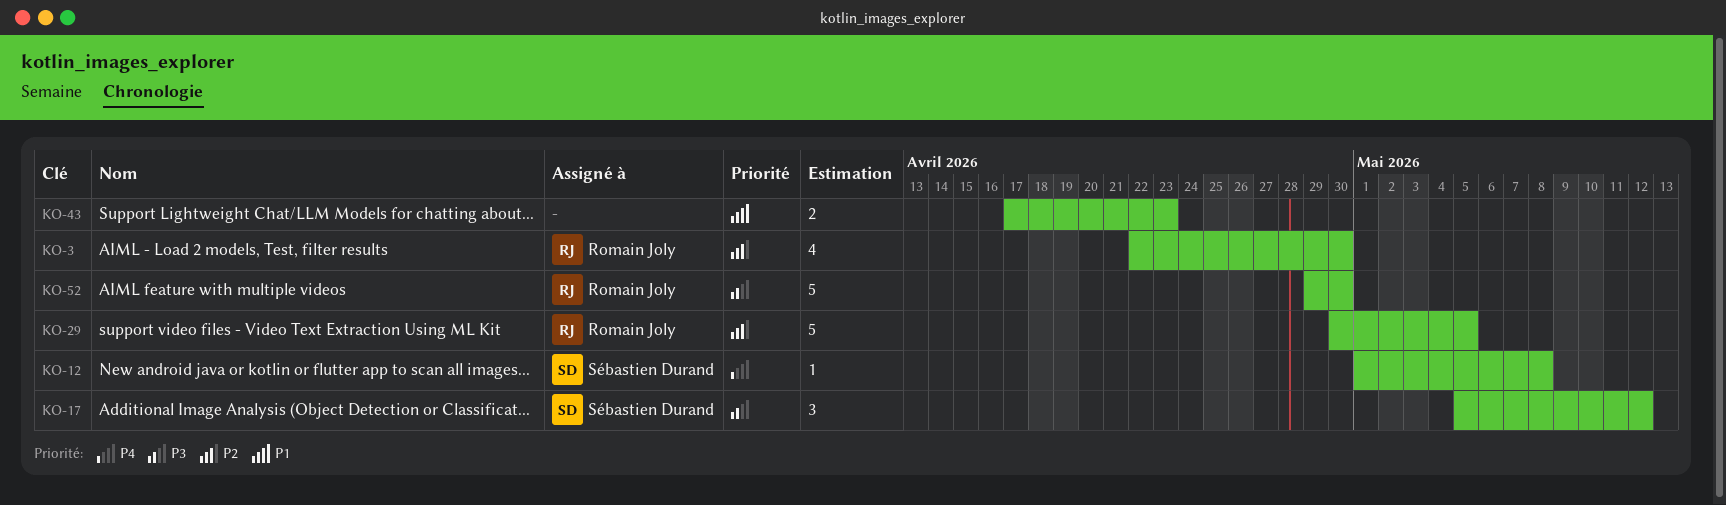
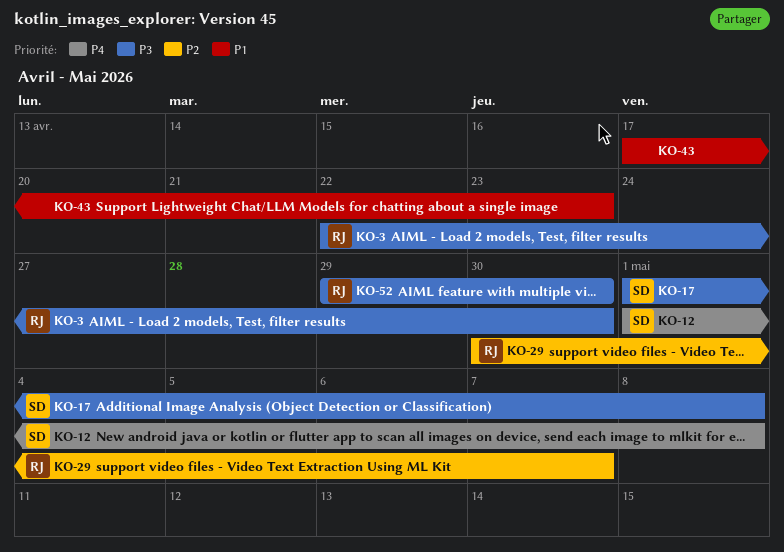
KO-3, priority: P2 -> P3
KO-17, start: May 5 -> May 1
KO-17, due: May 12 -> May 8
KO-29, due: May 5 -> May 7

